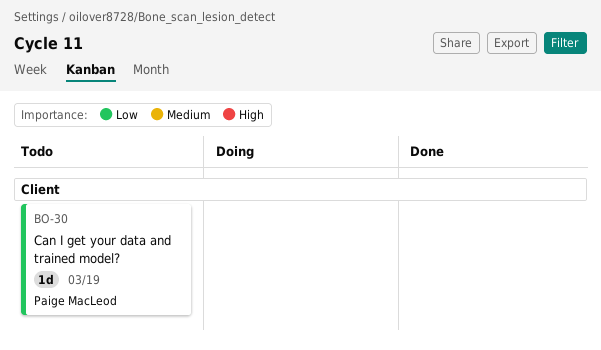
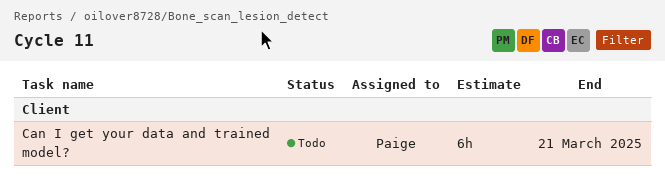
Can I get your data and trained model?, estimate: 1d -> 6h
Can I get your data and trained model?, due: Mar 19 -> Mar 21

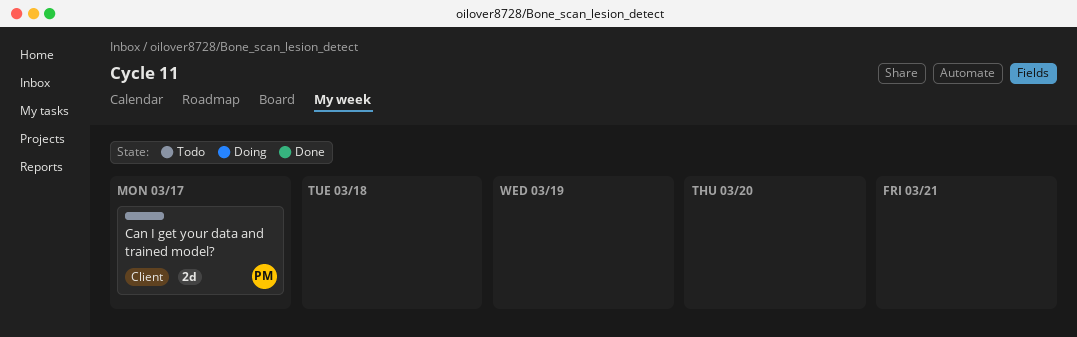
Can I get your data and trained model?, estimate: 6h -> 2d
Can I get your data and trained model?, due: Mar 21 -> Mar 17

